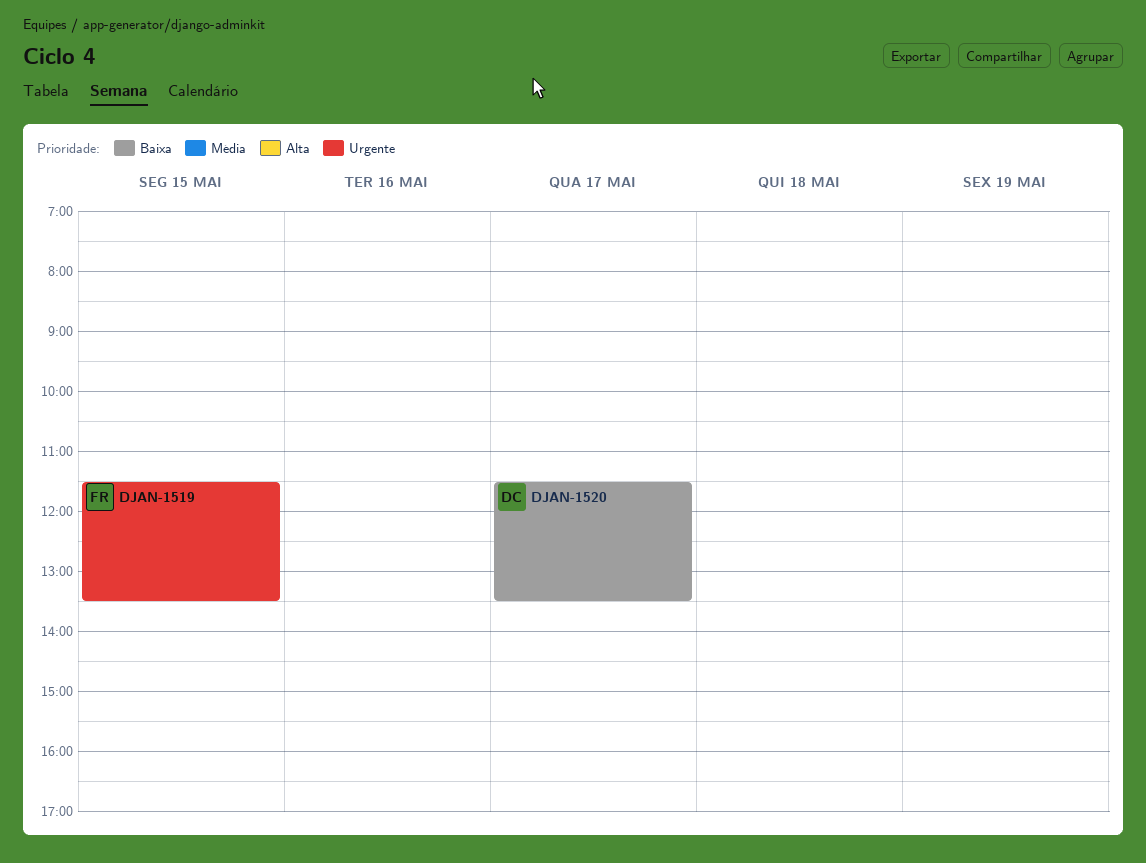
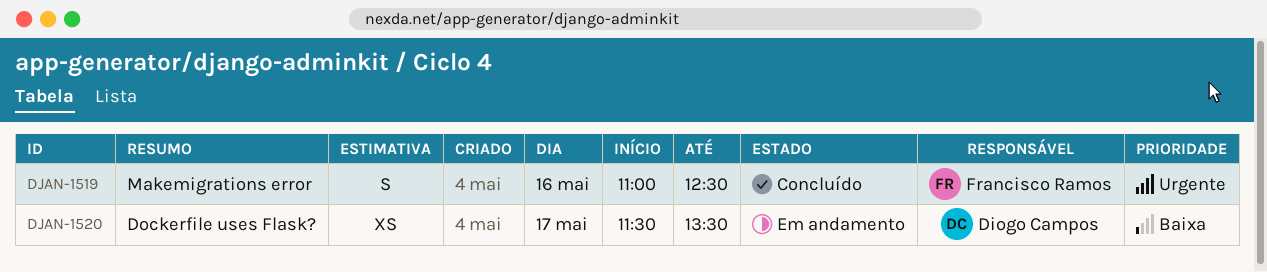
DJAN-1519, day: May 15 -> May 16
DJAN-1519, begins: 11:30 -> 11:00
DJAN-1519, ends: 13:30 -> 12:30

